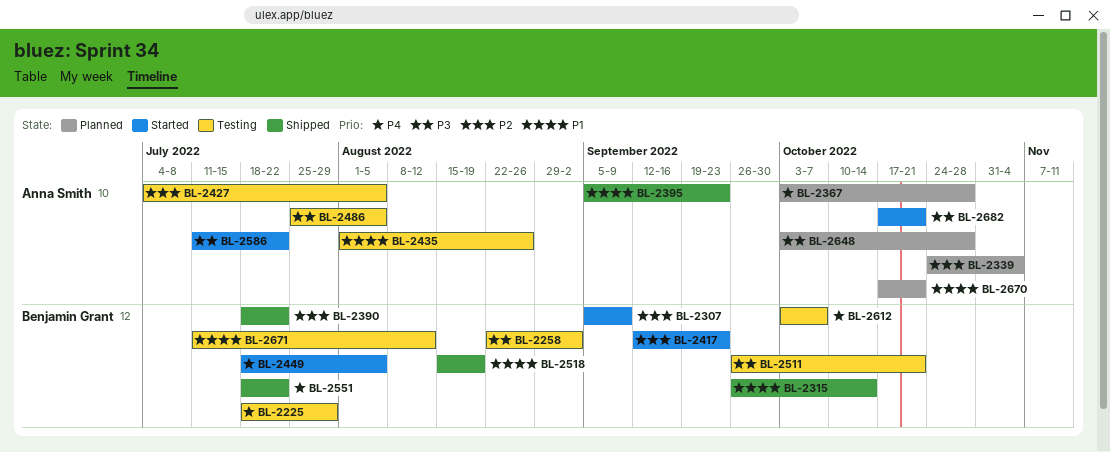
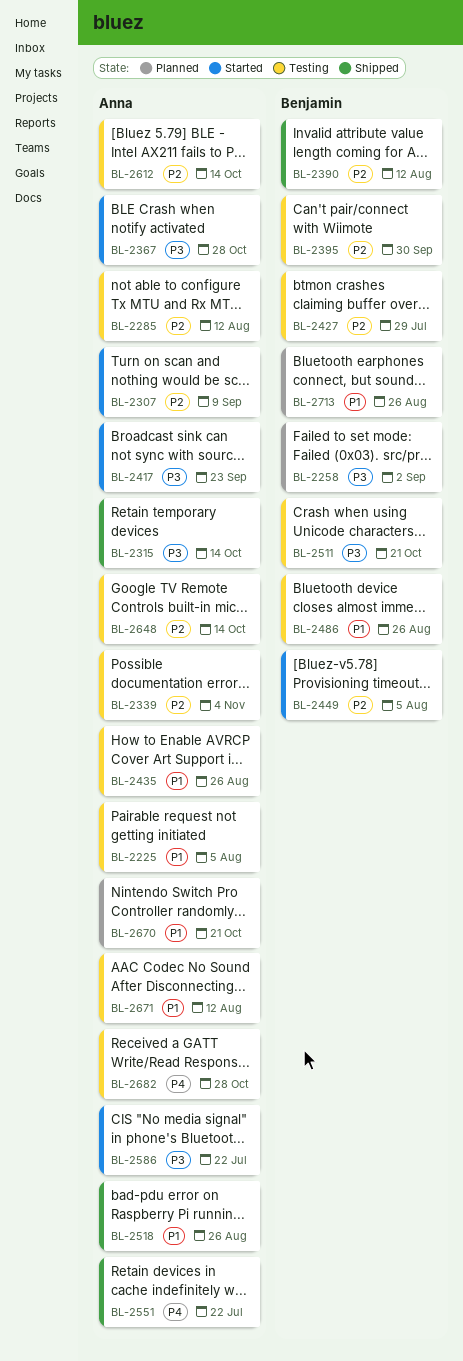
BL-2225, owner: Benjamin Grant -> Anna Smith
BL-2225, priority: P4 -> P1
BL-2225, due: Jul 29 -> Aug 5
BL-2258, status: Testing -> Planned
BL-2285: none -> present
BL-2307, owner: Benjamin Grant -> Anna Smith
BL-2315, owner: Benjamin Grant -> Anna Smith
BL-2315, priority: P1 -> P3
BL-2339, status: Planned -> Testing
BL-2367, status: Planned -> Started
BL-2367, priority: P4 -> P3
BL-2390, due: Jul 22 -> Aug 12
BL-2395, status: Shipped -> Testing
BL-2395, owner: Anna Smith -> Benjamin Grant
BL-2395, priority: P1 -> P2
BL-2395, due: Sep 23 -> Sep 30
BL-2417, owner: Benjamin Grant -> Anna Smith
BL-2417, priority: P2 -> P3
BL-2427, owner: Anna Smith -> Benjamin Grant
BL-2427, due: Aug 5 -> Jul 29
BL-2449, priority: P4 -> P2
BL-2486, owner: Anna Smith -> Benjamin Grant
BL-2486, priority: P3 -> P1
BL-2486, due: Aug 5 -> Aug 26
BL-2518, owner: Benjamin Grant -> Anna Smith
BL-2518, due: Aug 19 -> Aug 26
BL-2551, owner: Benjamin Grant -> Anna Smith
BL-2612, owner: Benjamin Grant -> Anna Smith
BL-2612, priority: P4 -> P2
BL-2612, due: Oct 7 -> Oct 14
BL-2648, status: Planned -> Testing
BL-2648, priority: P3 -> P2
BL-2648, due: Oct 28 -> Oct 14
BL-2671, owner: Benjamin Grant -> Anna Smith
BL-2682, status: Started -> Testing
BL-2682, priority: P3 -> P4
BL-2682, due: Oct 21 -> Oct 28
BL-2713: none -> present

